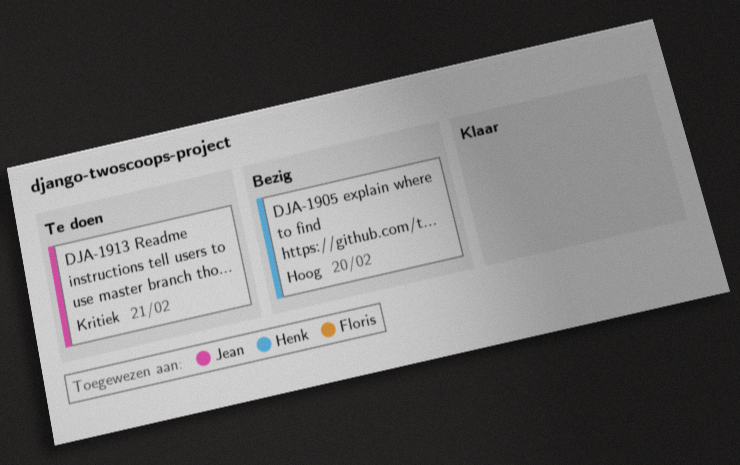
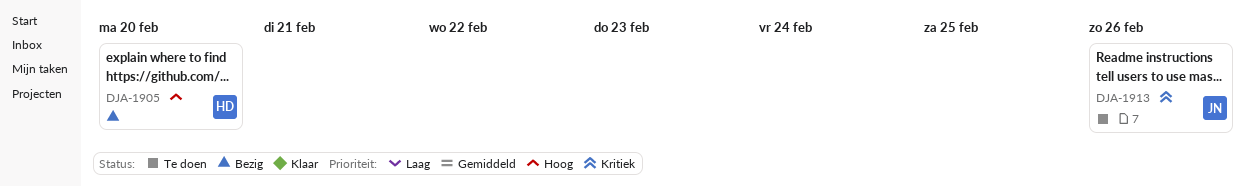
DJA-1913, due: Feb 21 -> Feb 26

